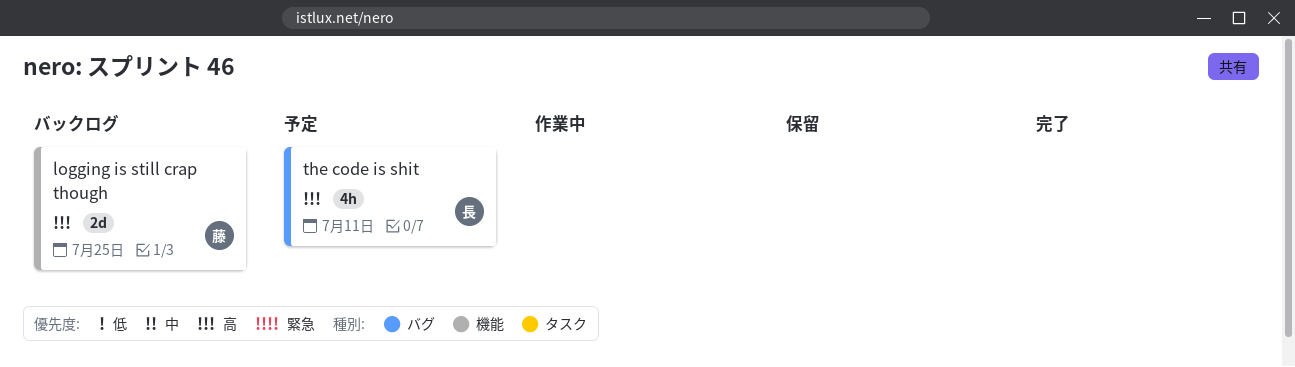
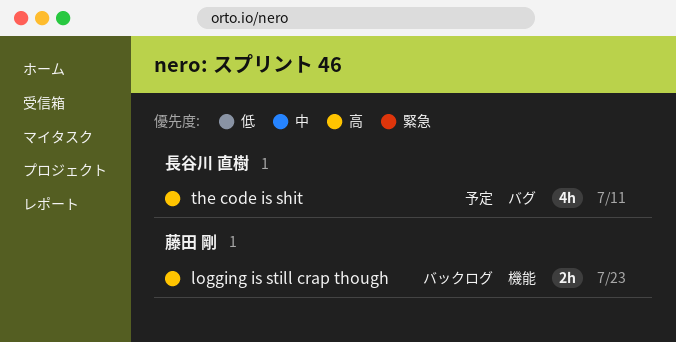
logging is still crap though, estimate: 2d -> 2h
logging is still crap though, due: Jul 25 -> Jul 23

